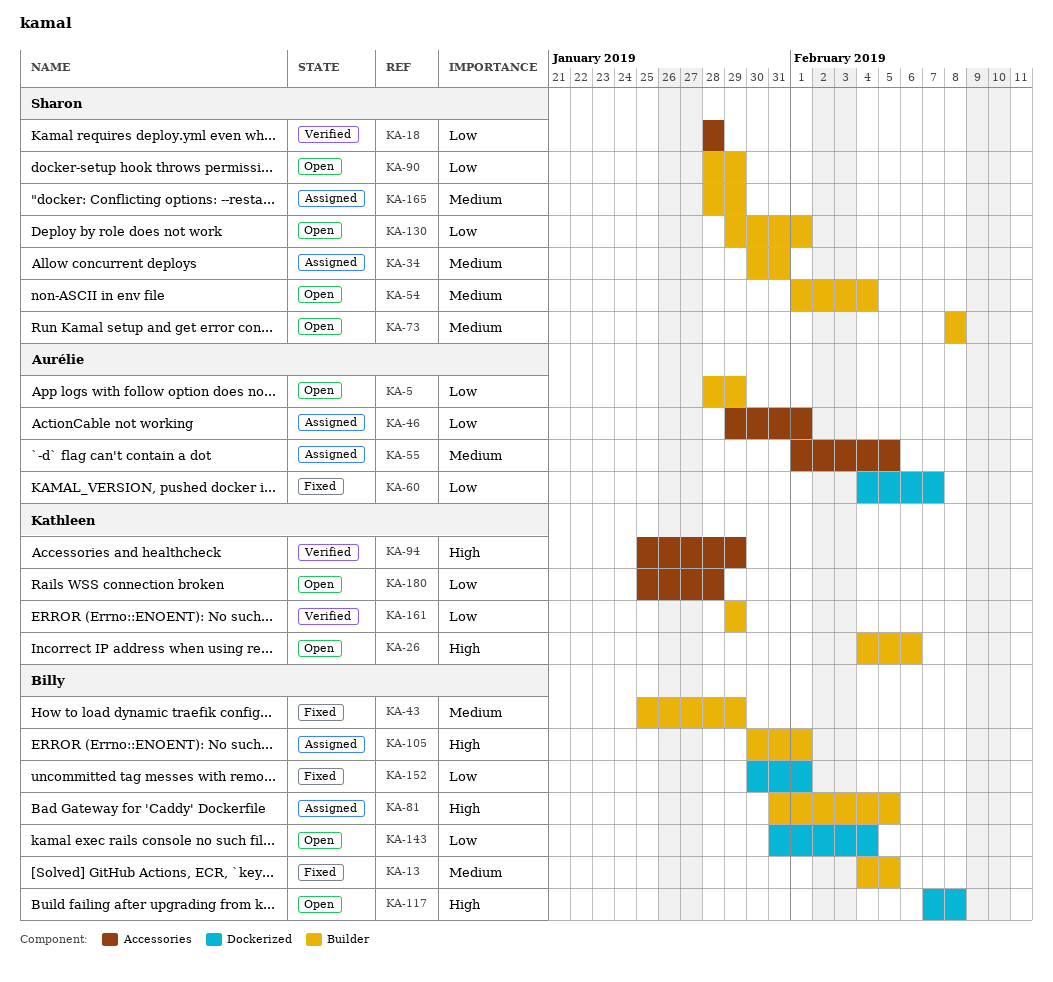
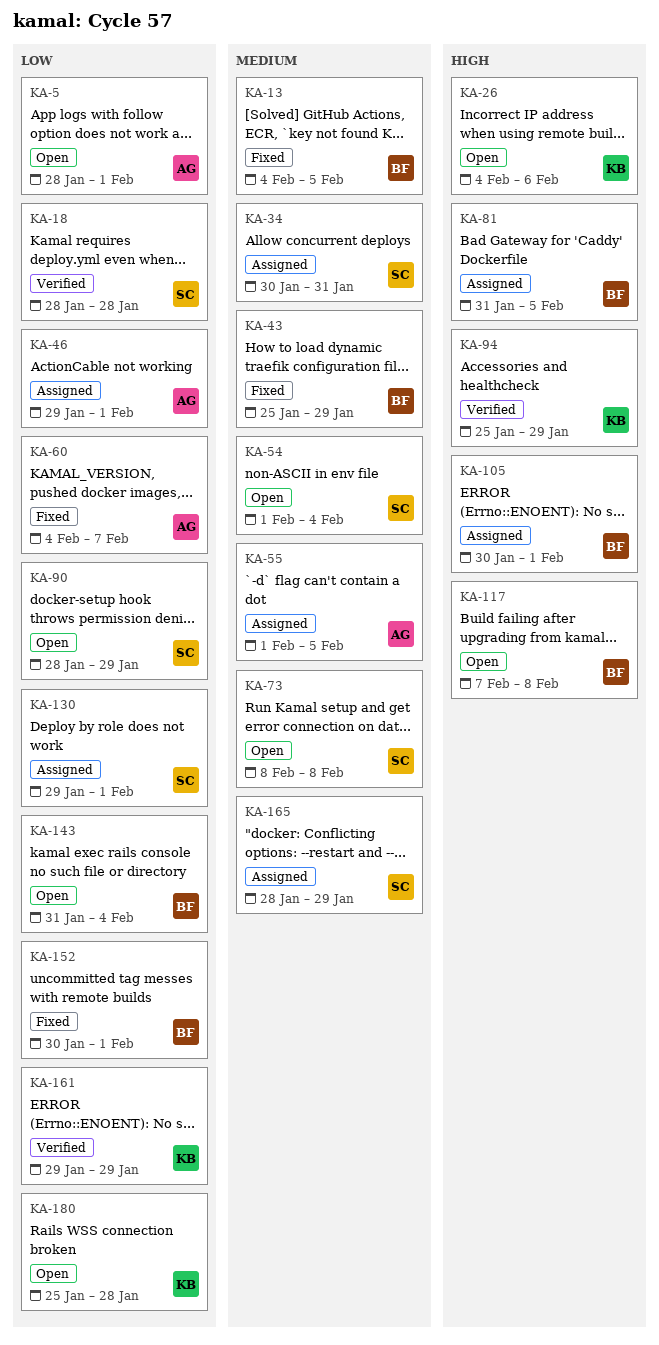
KA-5, due: Jan 29 -> Feb 1
KA-130, status: Open -> Assigned

